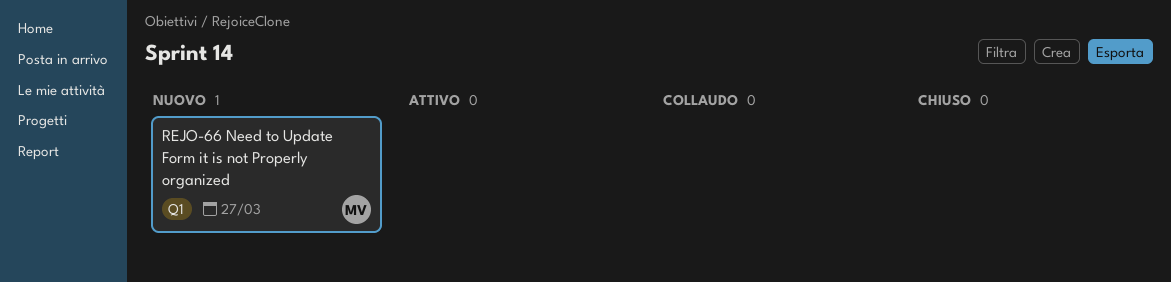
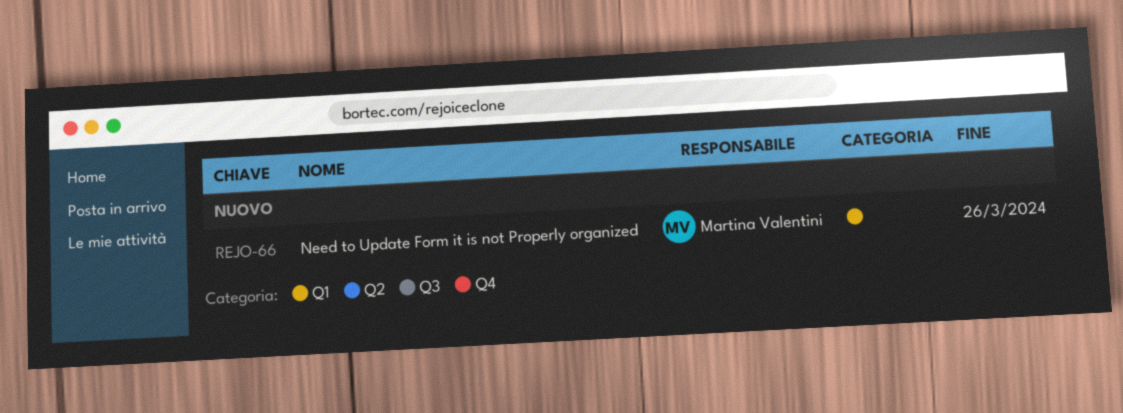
REJO-66, due: Mar 27 -> Mar 26

